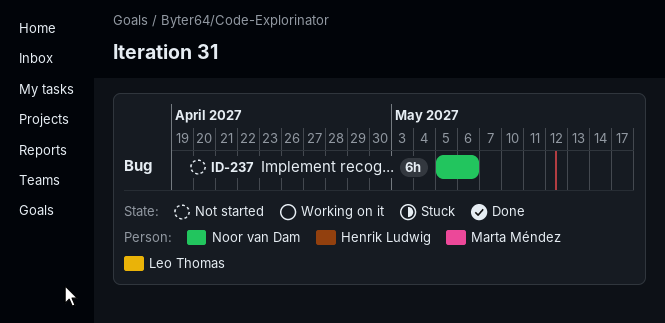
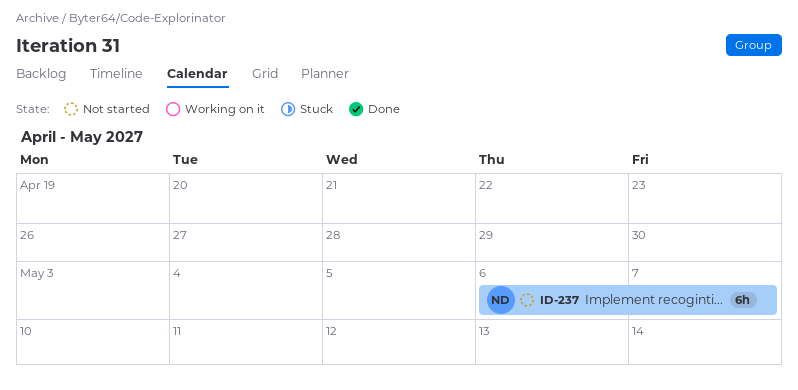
ID-237, start: May 5 -> May 6
ID-237, due: May 6 -> May 7

